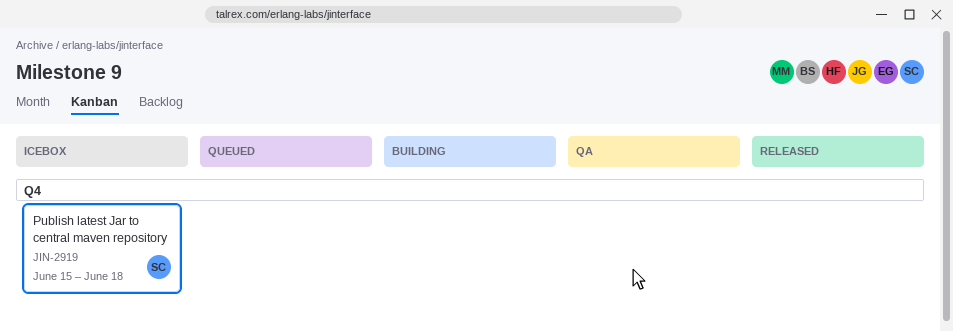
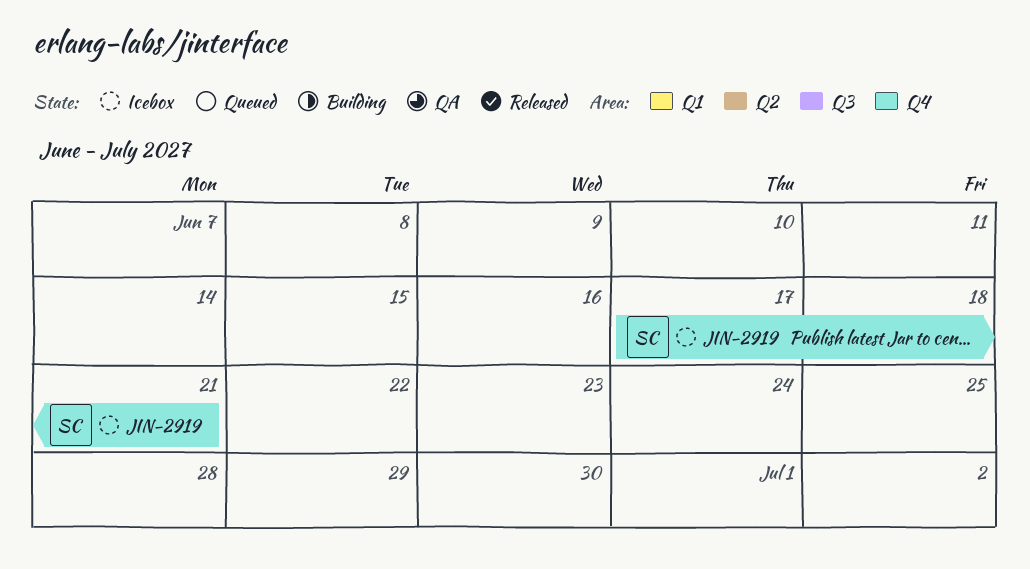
JIN-2919, start: Jun 15 -> Jun 17
JIN-2919, due: Jun 18 -> Jun 21

